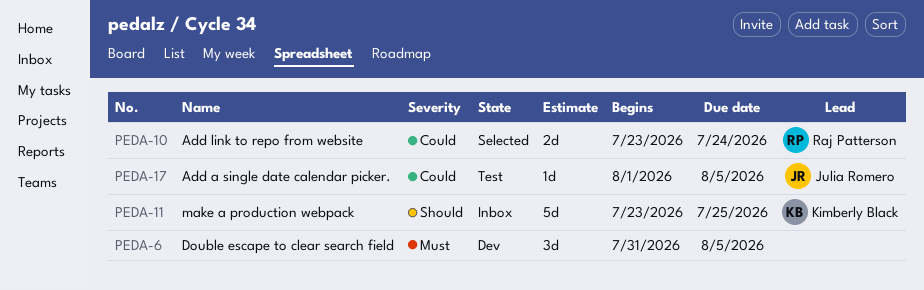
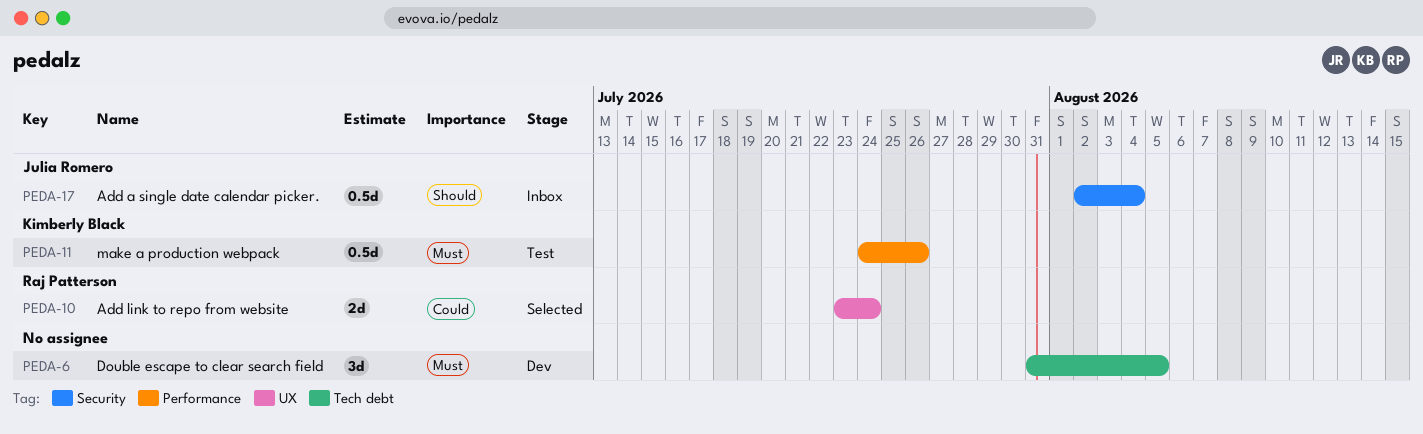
PEDA-11, status: Inbox -> Test
PEDA-11, priority: Should -> Must
PEDA-11, estimate: 5d -> 0.5d
PEDA-11, start: Jul 23 -> Jul 24
PEDA-11, due: Jul 25 -> Jul 26
PEDA-17, status: Test -> Inbox
PEDA-17, priority: Could -> Should
PEDA-17, estimate: 1d -> 0.5d
PEDA-17, start: Aug 1 -> Aug 2
PEDA-17, due: Aug 5 -> Aug 4

